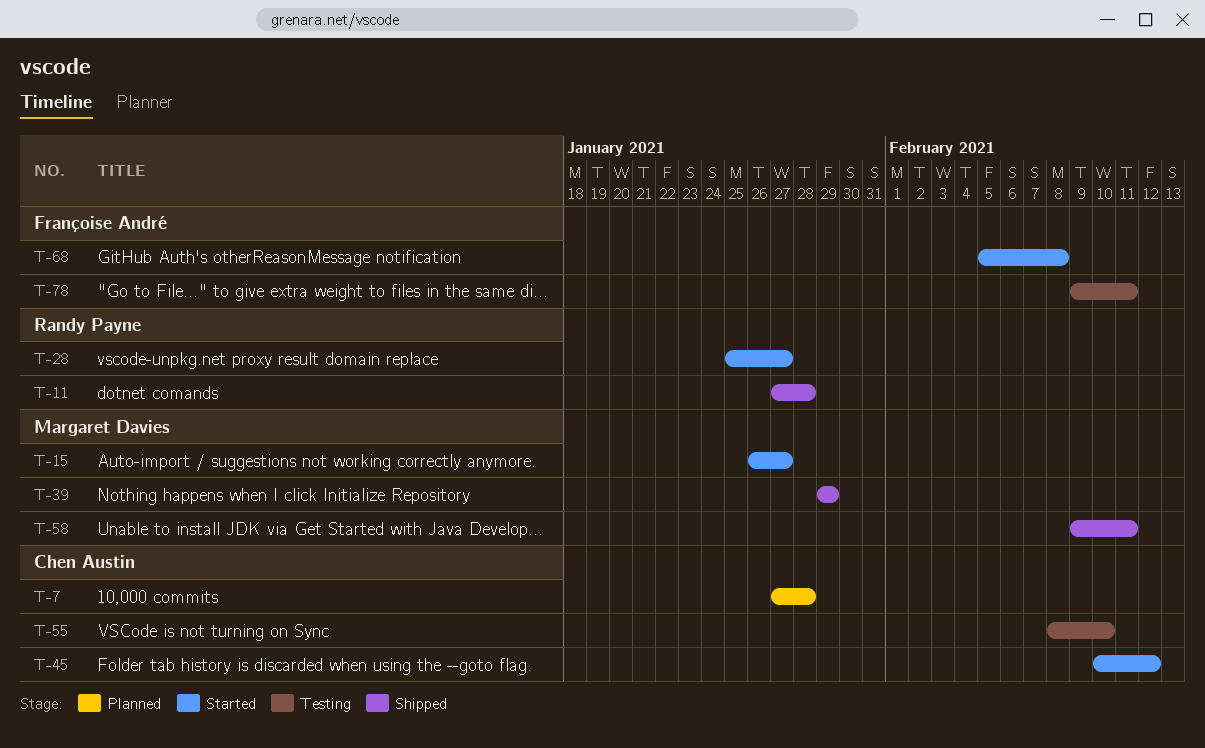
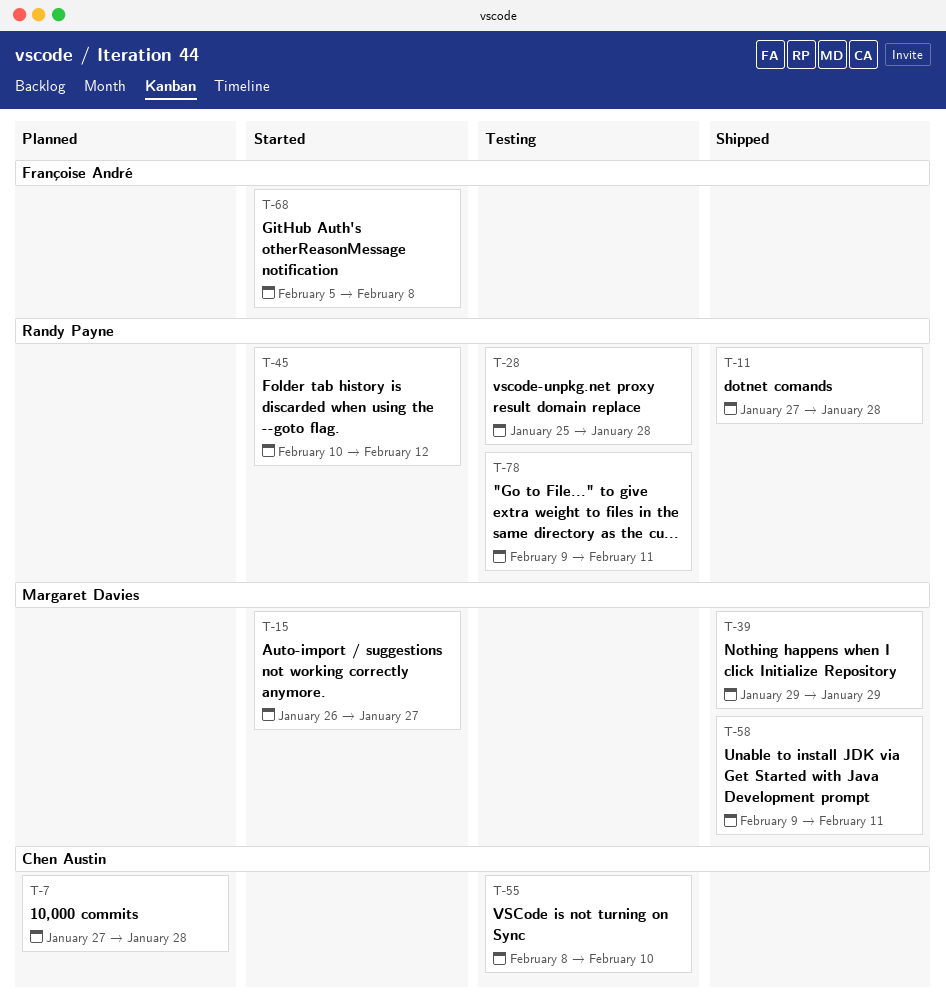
T-28, status: Started -> Testing
T-28, due: Jan 27 -> Jan 28
T-45, owner: Chen Austin -> Randy Payne
T-78, owner: Françoise André -> Randy Payne

